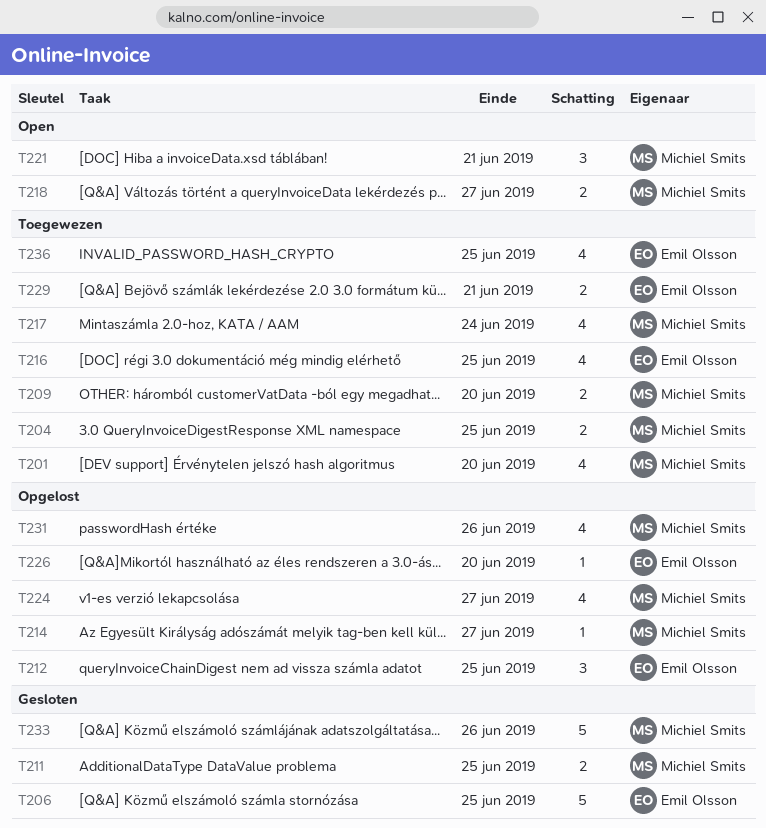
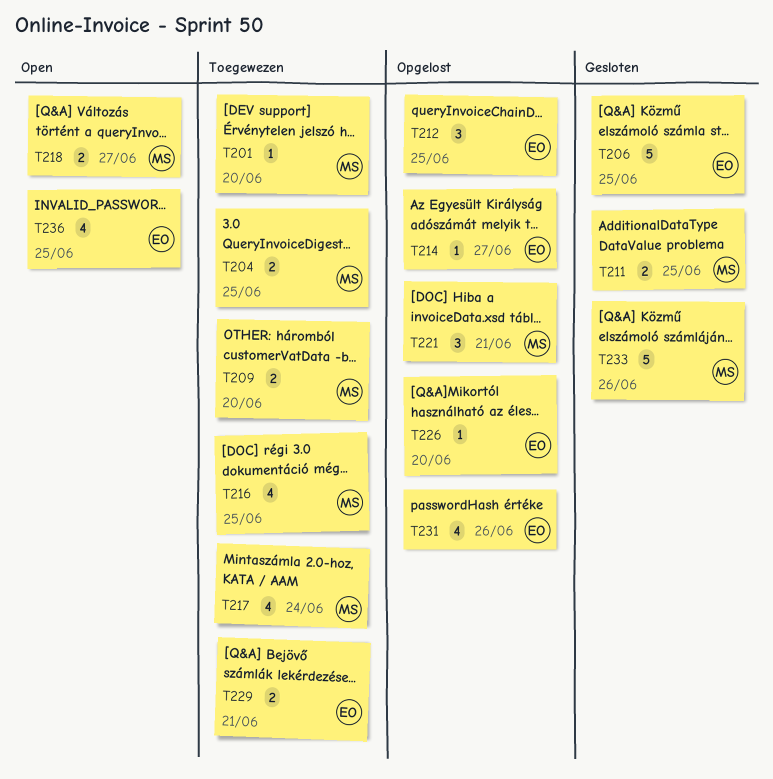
T201, estimate: 4 -> 1
T214, owner: Michiel Smits -> Emil Olsson
T216, owner: Emil Olsson -> Michiel Smits
T221, status: Open -> Opgelost
T224: present -> none
T231, owner: Michiel Smits -> Emil Olsson
T236, status: Toegewezen -> Open

